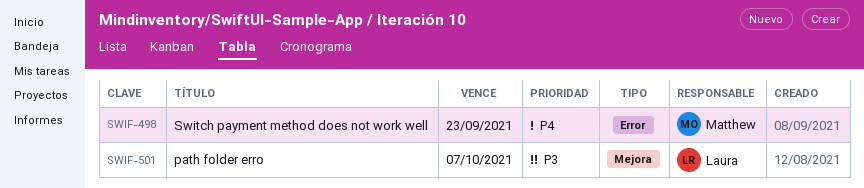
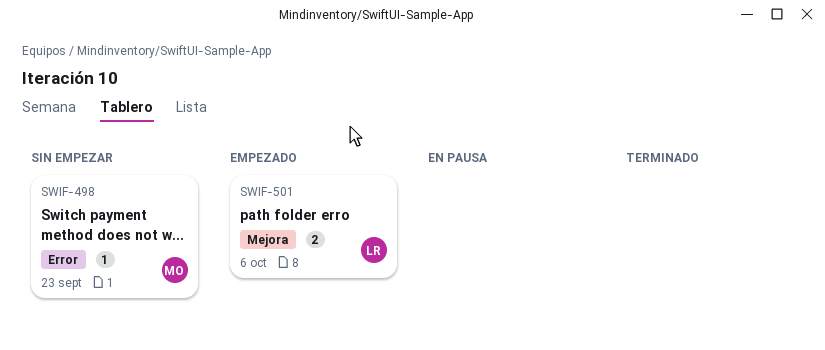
SWIF-501, due: Oct 7 -> Oct 6

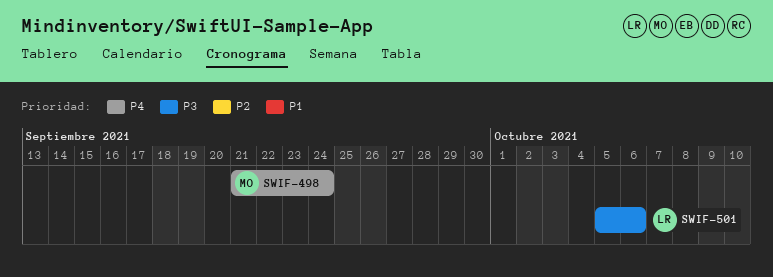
SWIF-498, due: Sep 23 -> Sep 24

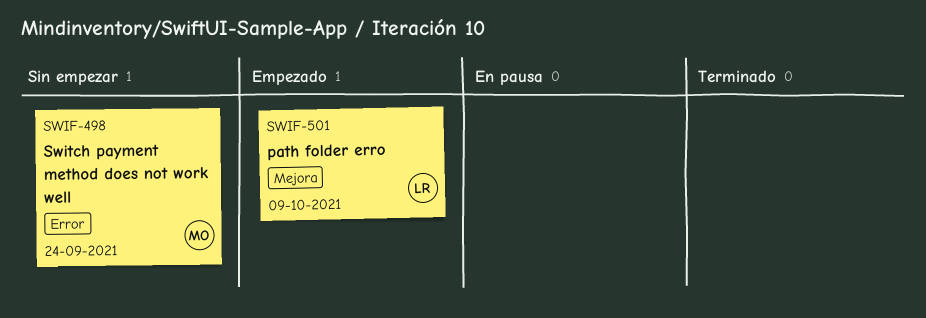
SWIF-501, due: Oct 6 -> Oct 9

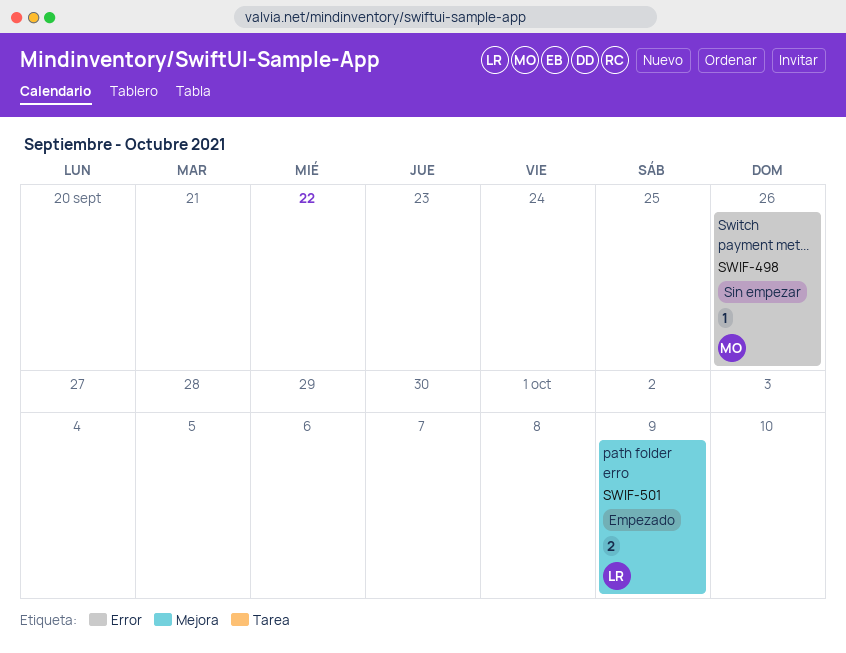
SWIF-498, due: Sep 24 -> Sep 26

